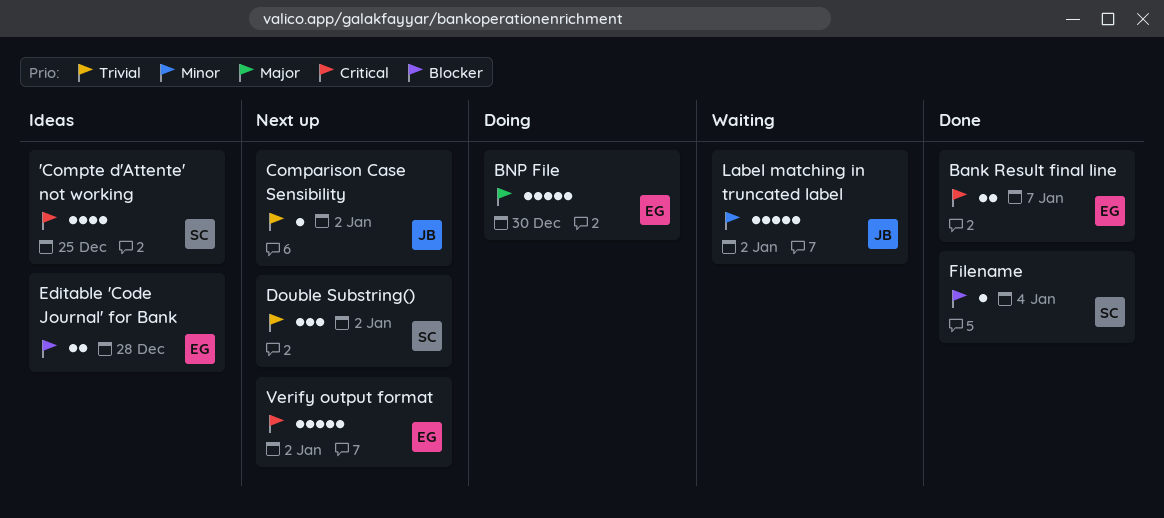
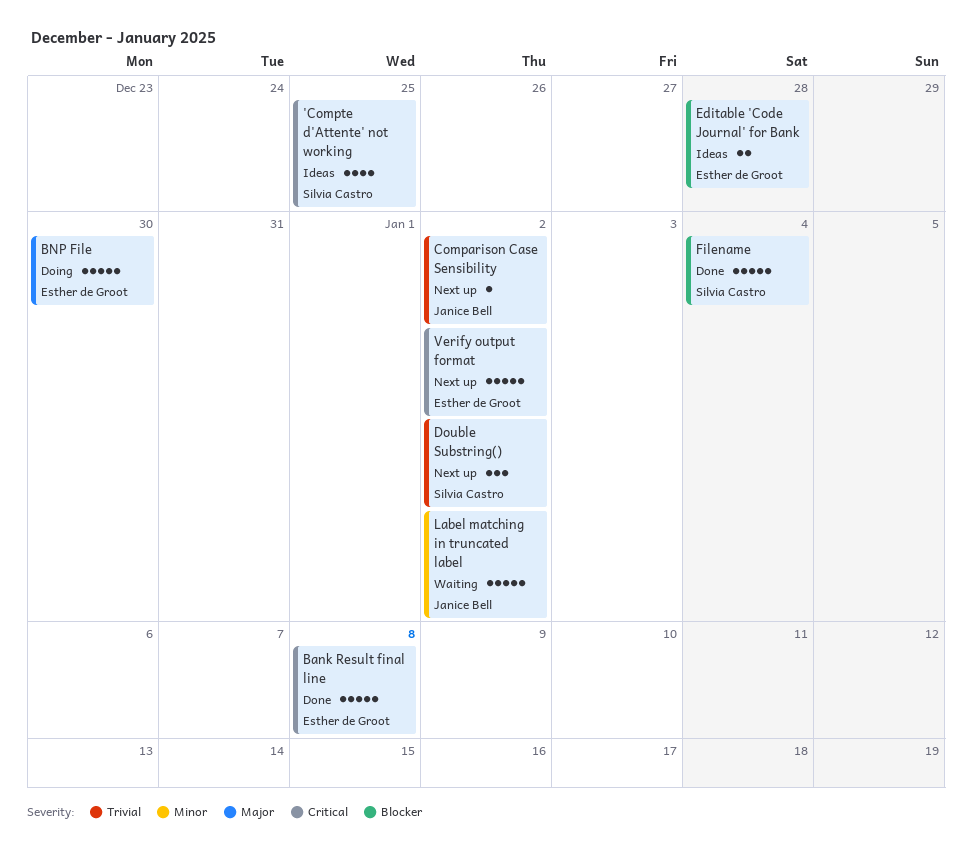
Bank Result final line, estimate: 2 -> 5
Bank Result final line, due: Jan 7 -> Jan 8
Filename, estimate: 1 -> 5

